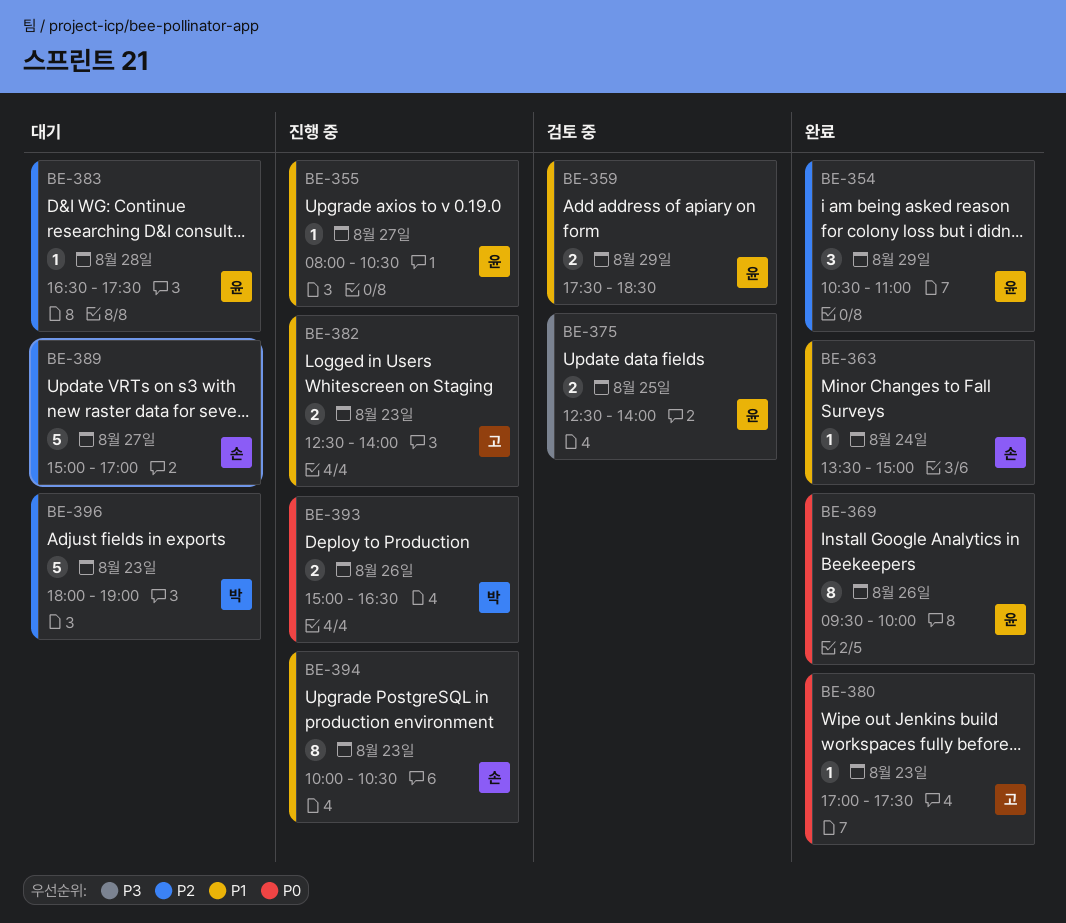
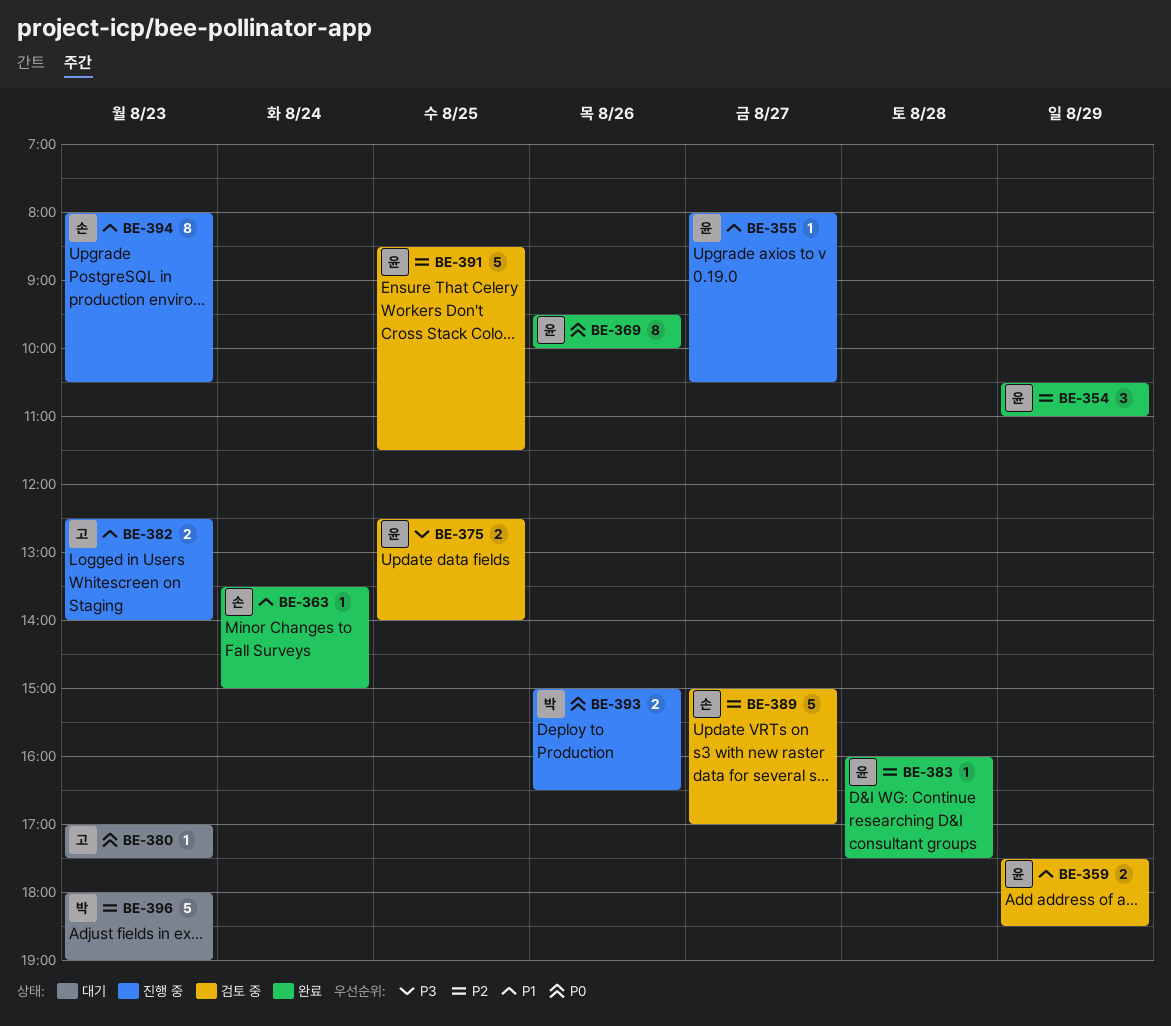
BE-380, status: 완료 -> 대기
BE-383, status: 대기 -> 완료
BE-383, begins: 16:30 -> 16:00
BE-389, status: 대기 -> 검토 중
BE-391: none -> present
BE-394, begins: 10:00 -> 08:00

